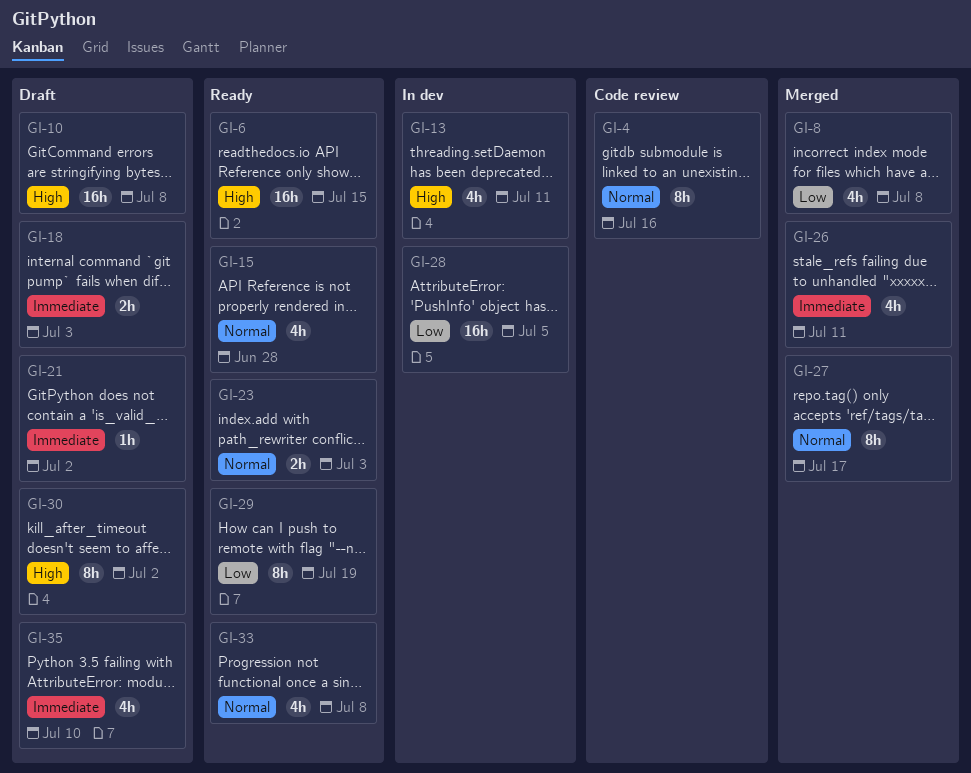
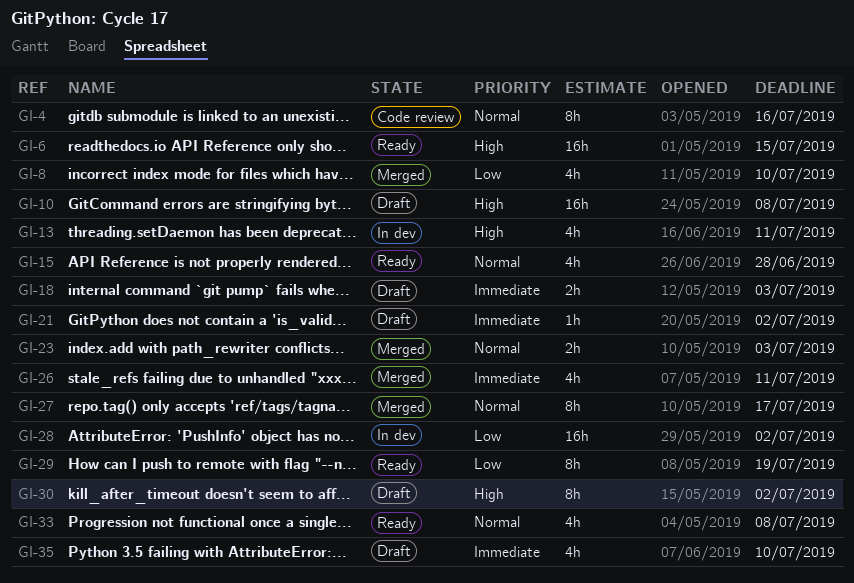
GI-8, due: Jul 8 -> Jul 10
GI-23, status: Ready -> Merged
GI-28, due: Jul 5 -> Jul 2

